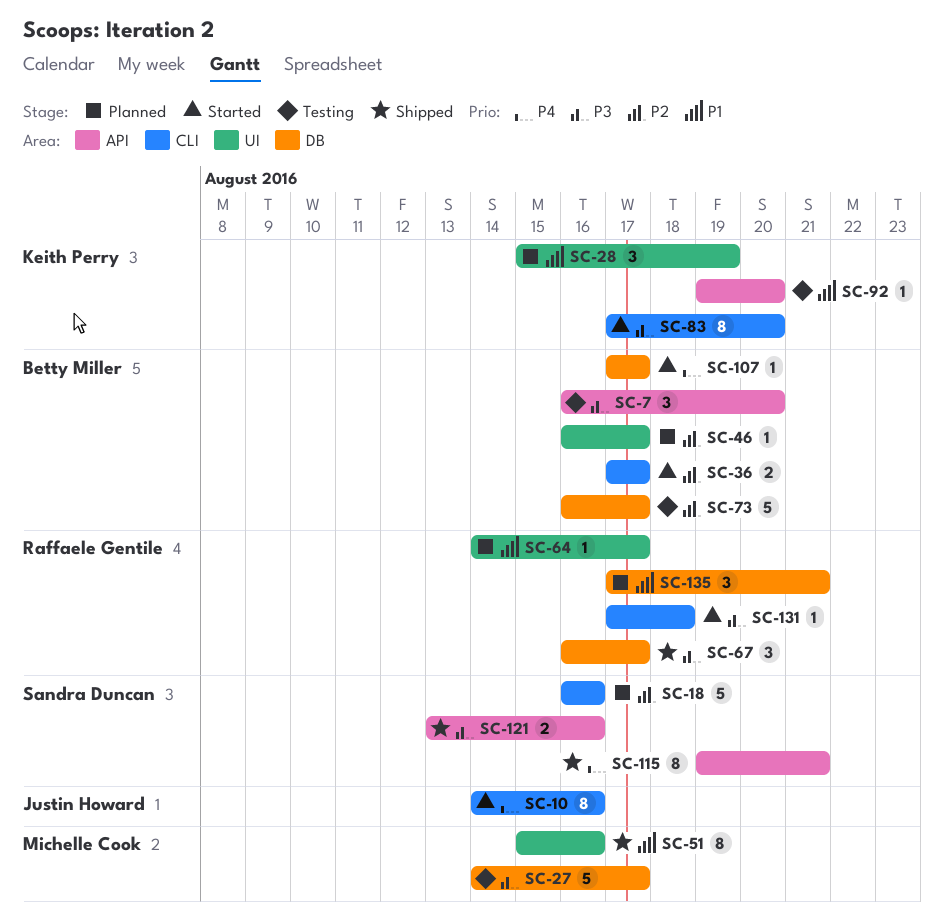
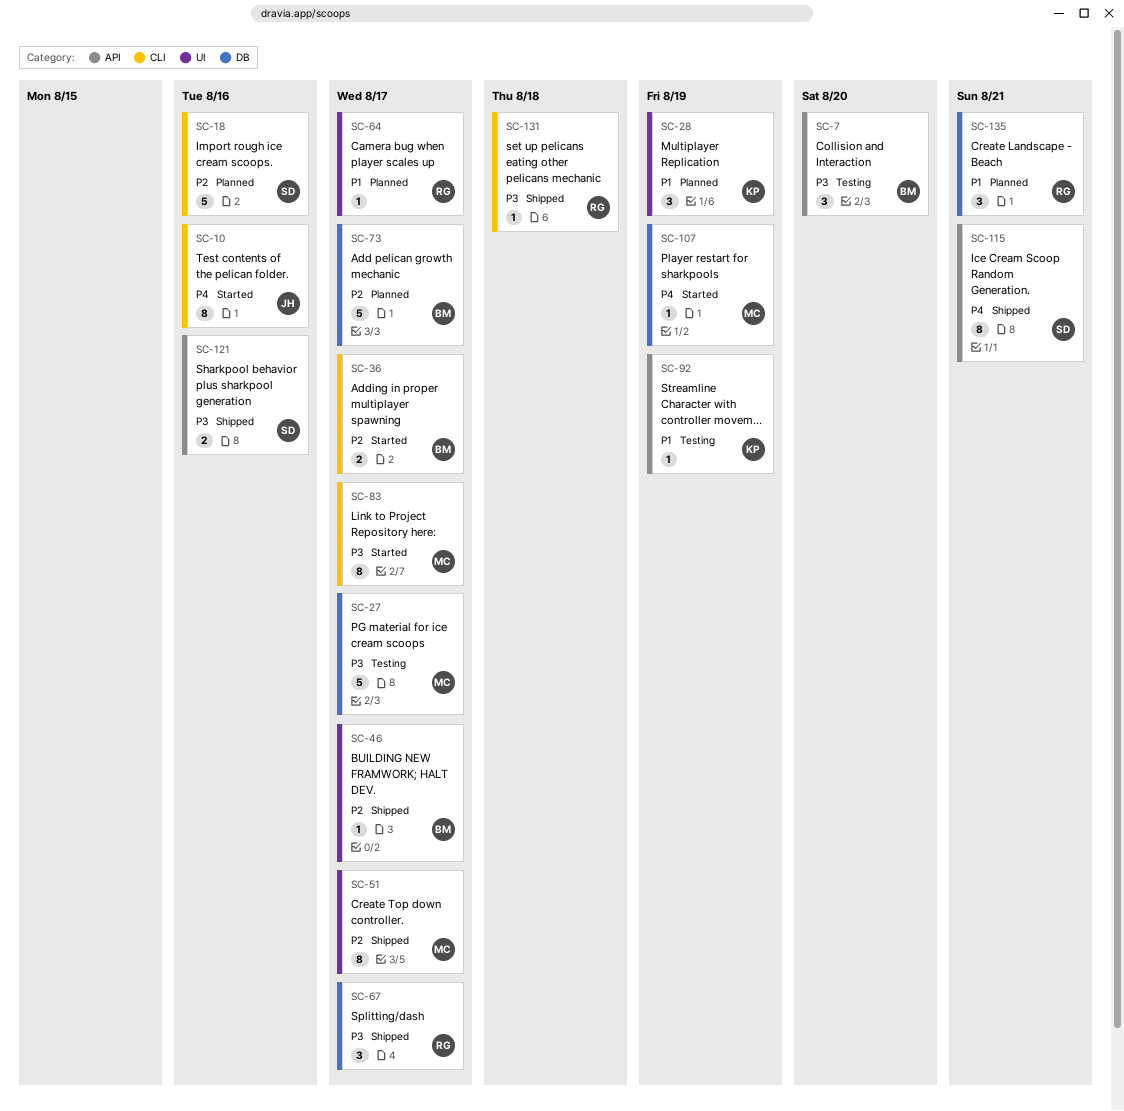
SC-46, status: Planned -> Shipped
SC-51, priority: P1 -> P2
SC-51, due: Aug 16 -> Aug 17
SC-73, status: Testing -> Planned
SC-83, owner: Keith Perry -> Michelle Cook
SC-83, due: Aug 20 -> Aug 17
SC-92, due: Aug 20 -> Aug 19
SC-107, owner: Betty Miller -> Michelle Cook
SC-107, due: Aug 17 -> Aug 19
SC-131, status: Started -> Shipped

